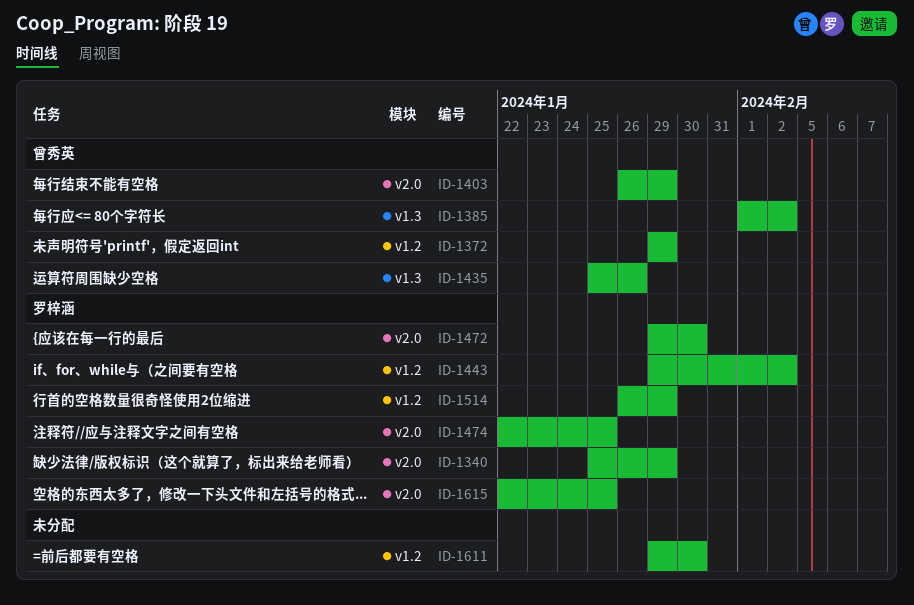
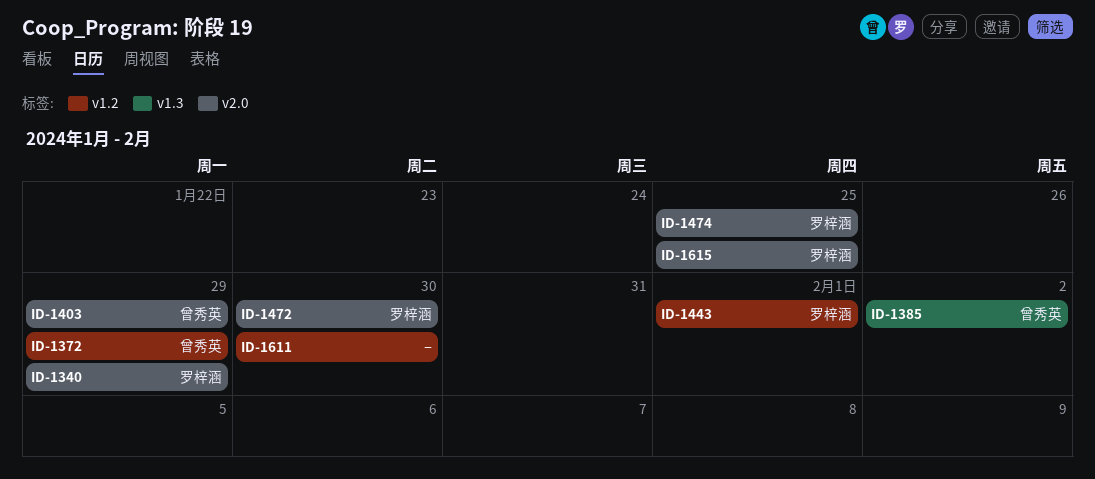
ID-1435: present -> none
ID-1443, due: Feb 2 -> Feb 1
ID-1514: present -> none

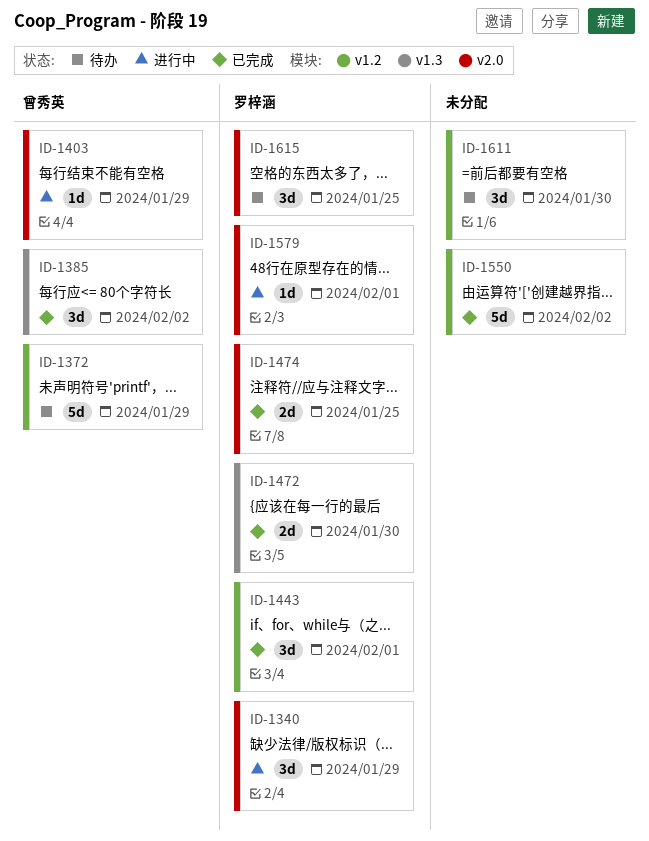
ID-1472, label: v2.0 -> v1.3
ID-1550: none -> present
ID-1579: none -> present

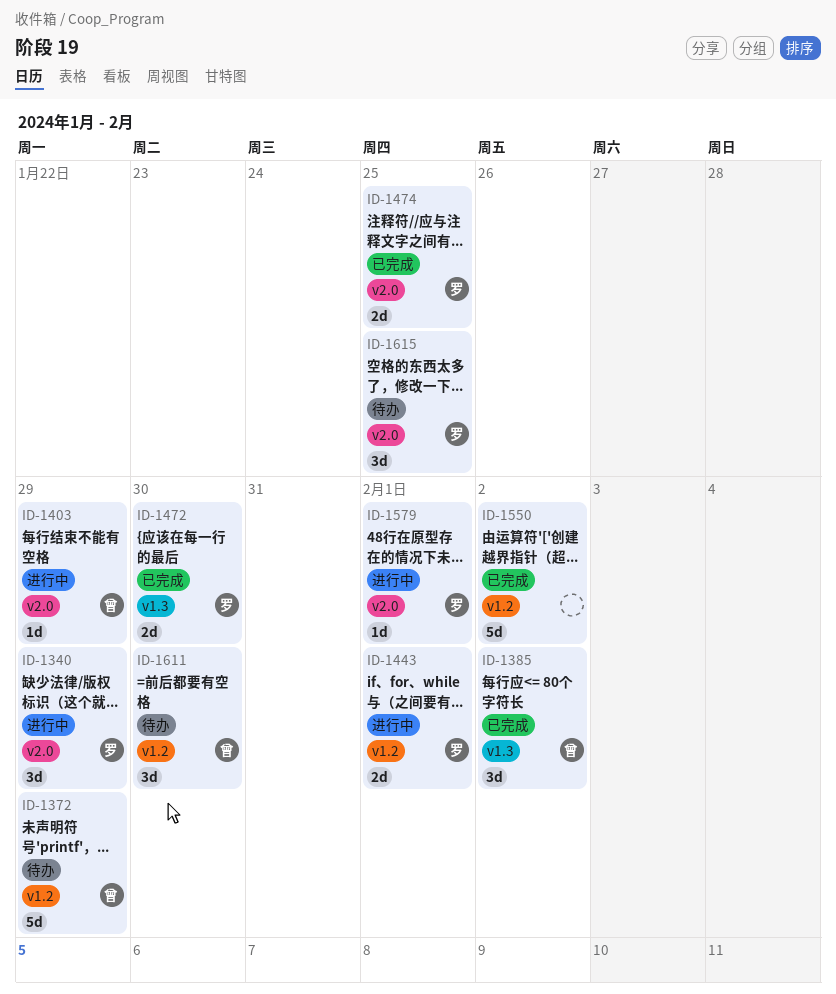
ID-1443, status: 已完成 -> 进行中
ID-1443, estimate: 3d -> 2d
ID-1611, owner: none -> 曾秀英

